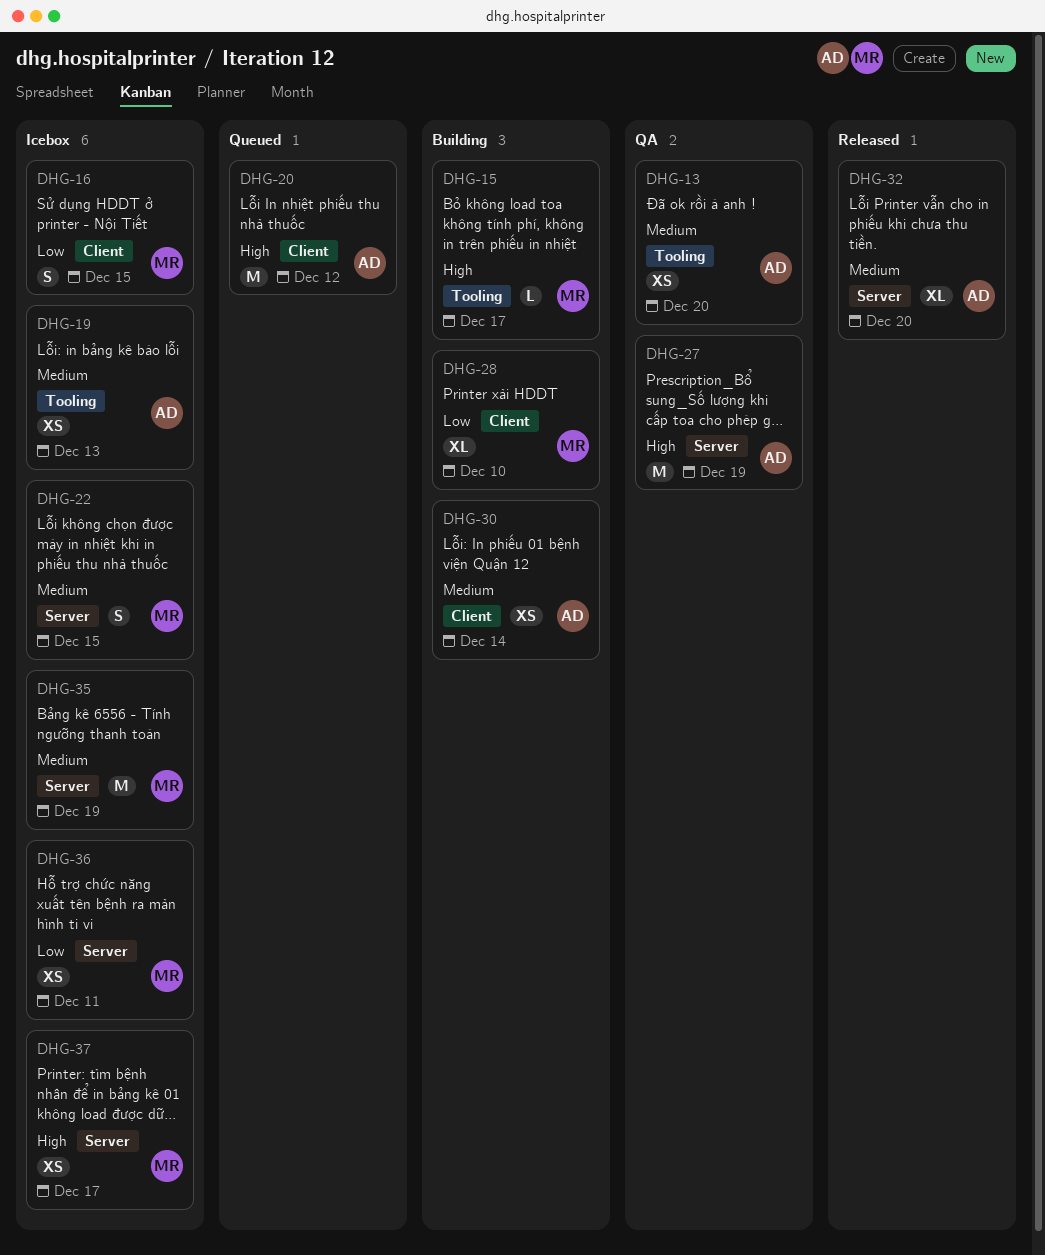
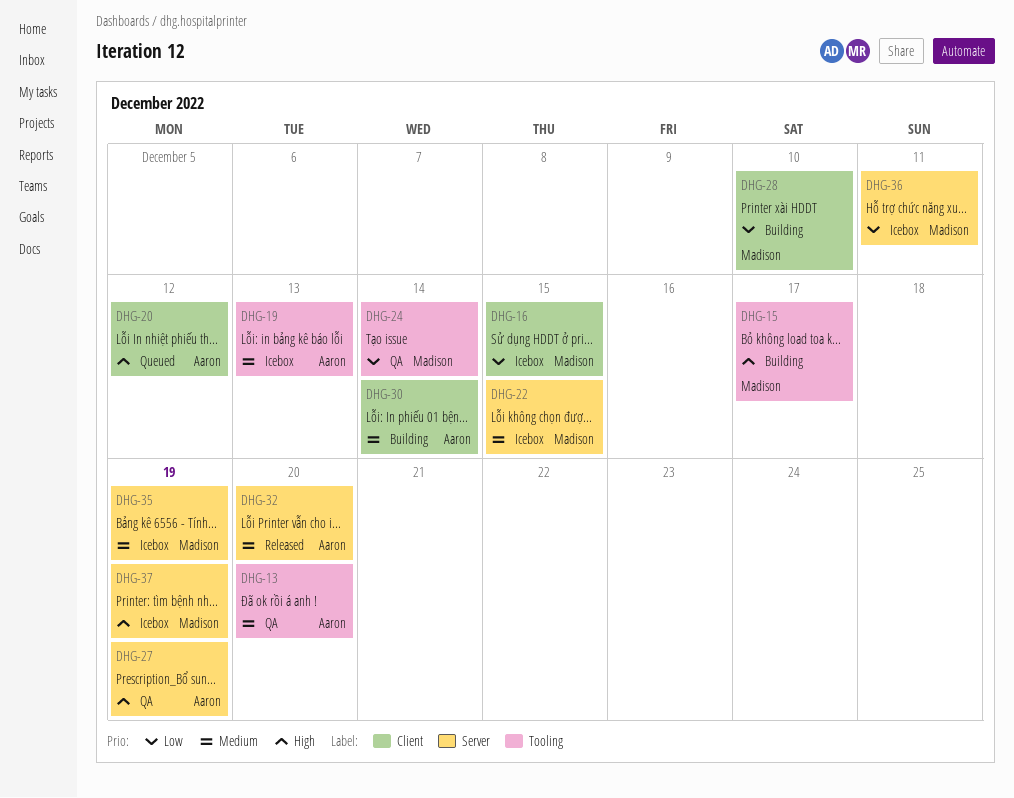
DHG-24: none -> present
DHG-37, due: Dec 17 -> Dec 19

